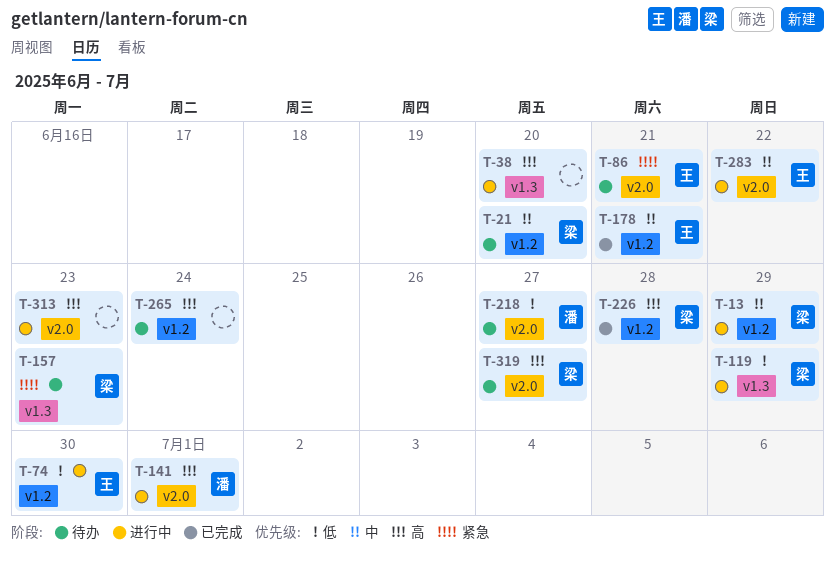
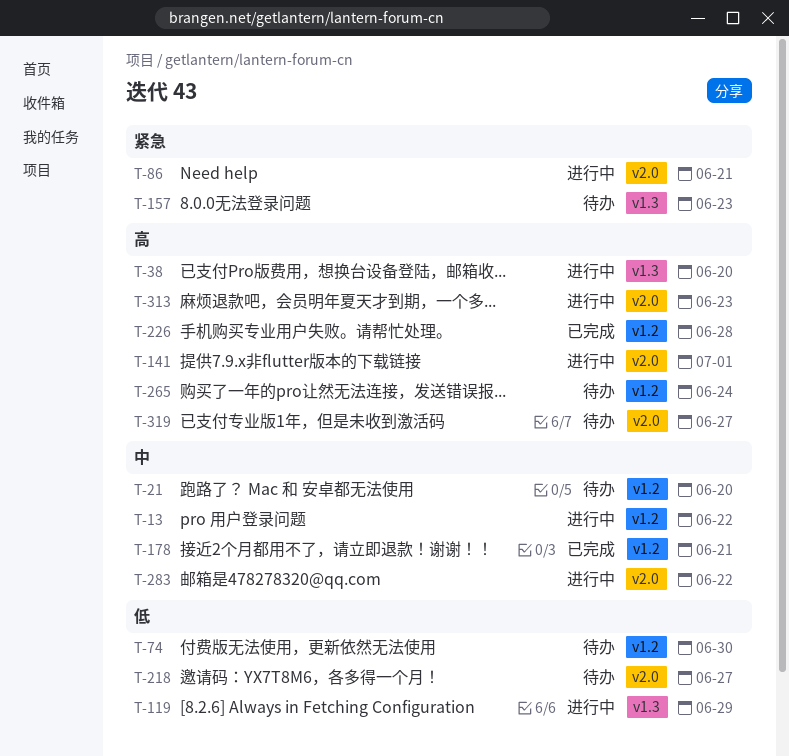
T-13, due: Jun 29 -> Jun 22
T-74, status: 进行中 -> 待办
T-86, status: 待办 -> 进行中

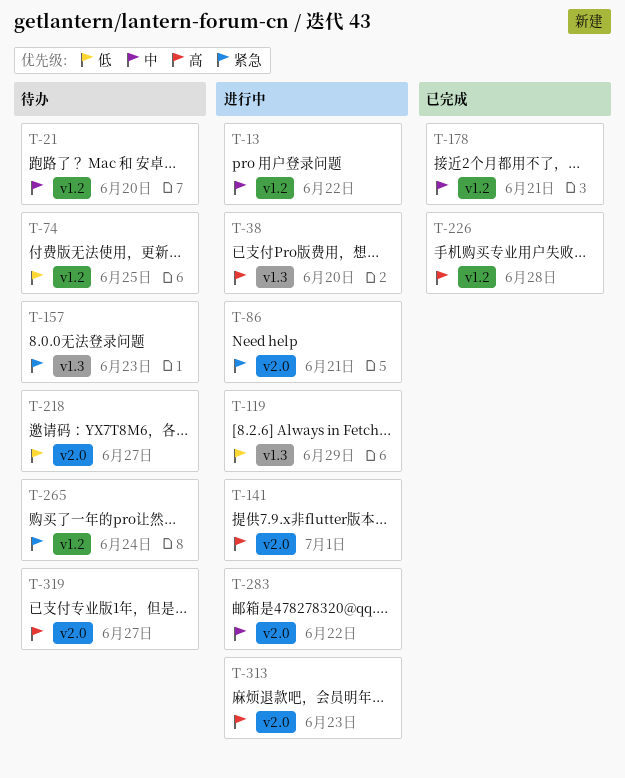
T-74, due: Jun 30 -> Jun 25
T-265, priority: 高 -> 紧急

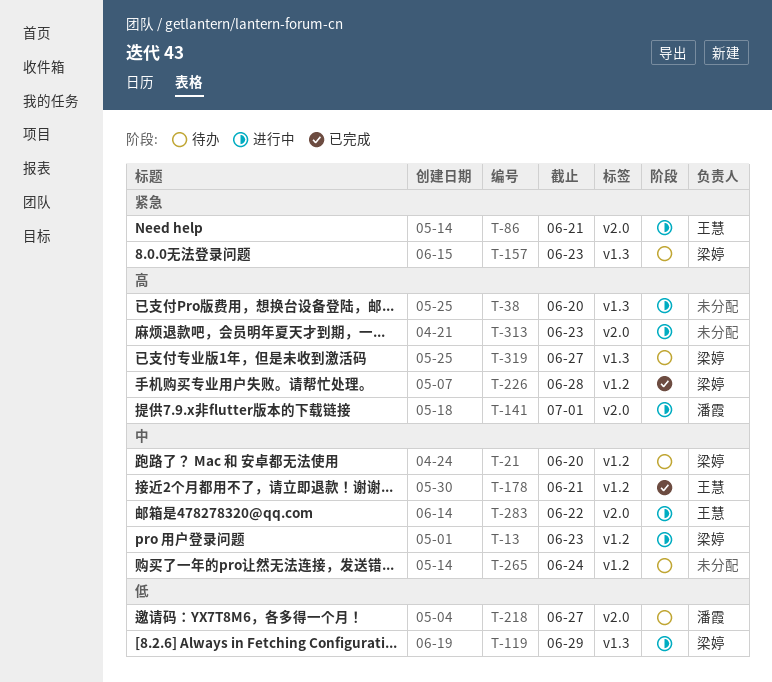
T-13, due: Jun 22 -> Jun 23
T-74: present -> none
T-265, priority: 紧急 -> 中
T-319, label: v2.0 -> v1.3

